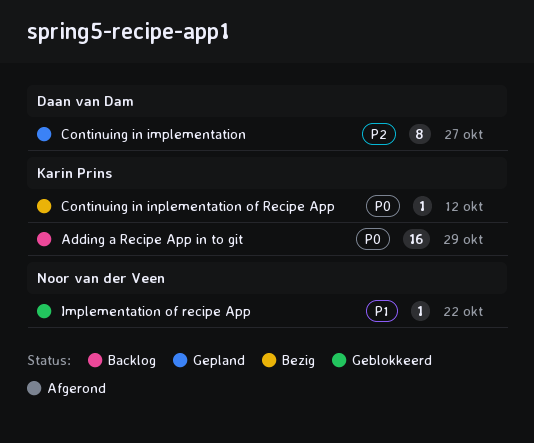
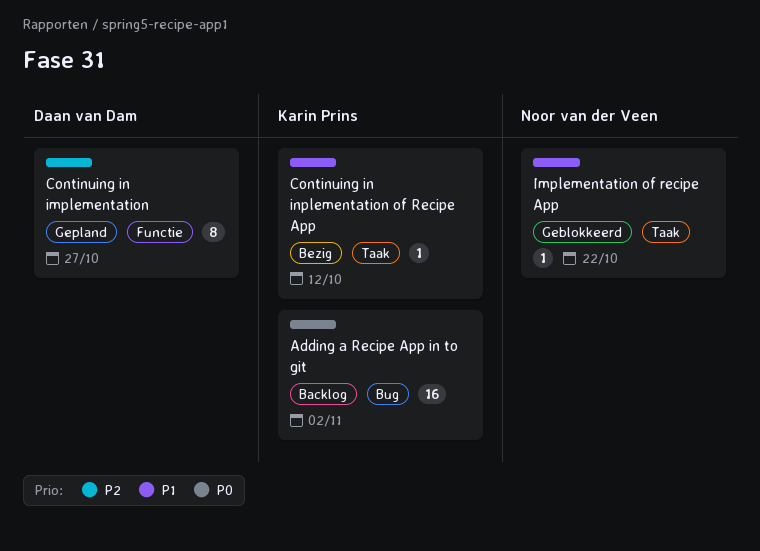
Adding a Recipe App in to git, due: Oct 29 -> Nov 2
Continuing in inplementation of Recipe App, priority: P0 -> P1

